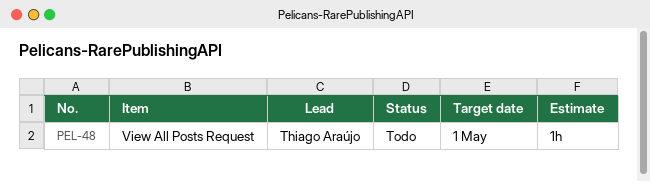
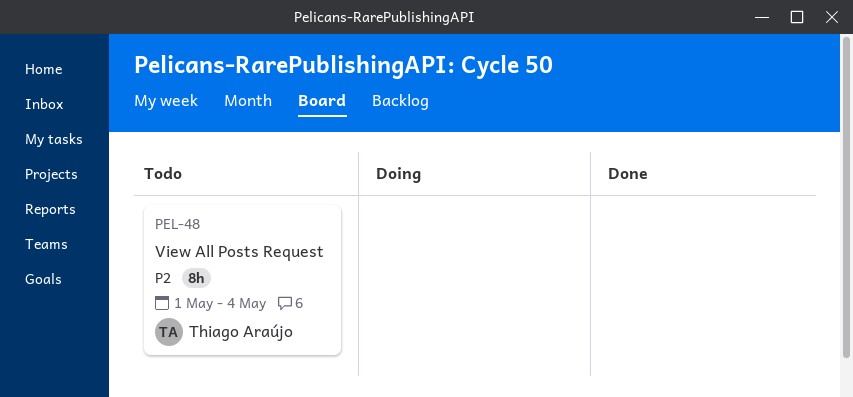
PEL-48, estimate: 1h -> 8h
PEL-48, due: May 1 -> May 4

